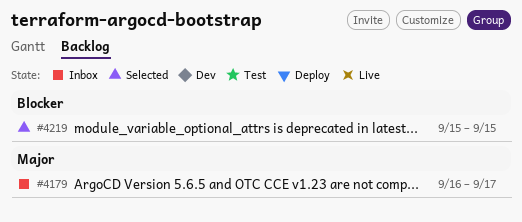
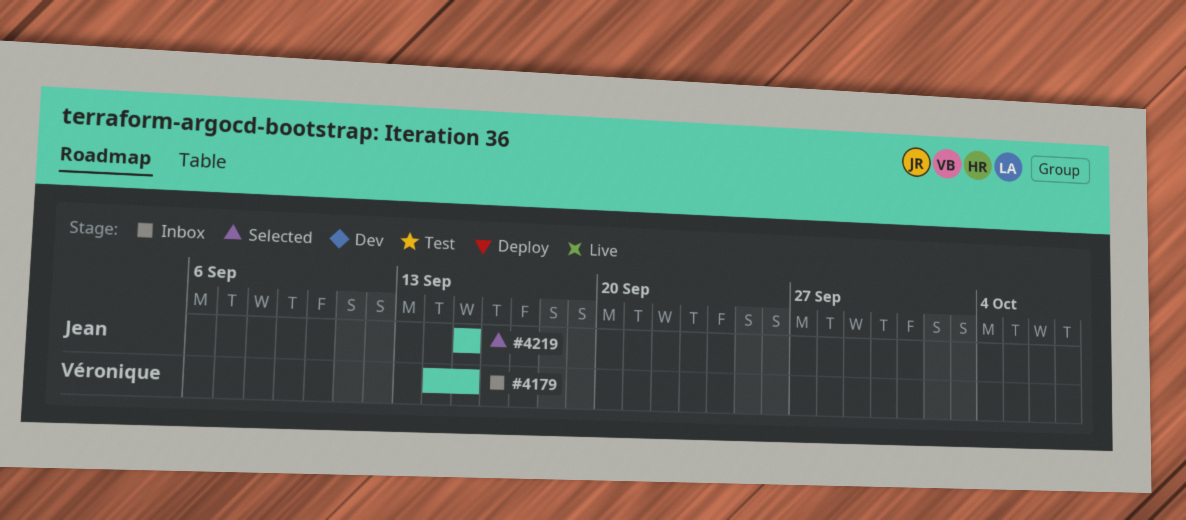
#4179, start: Sep 16 -> Sep 14
#4179, due: Sep 17 -> Sep 15

